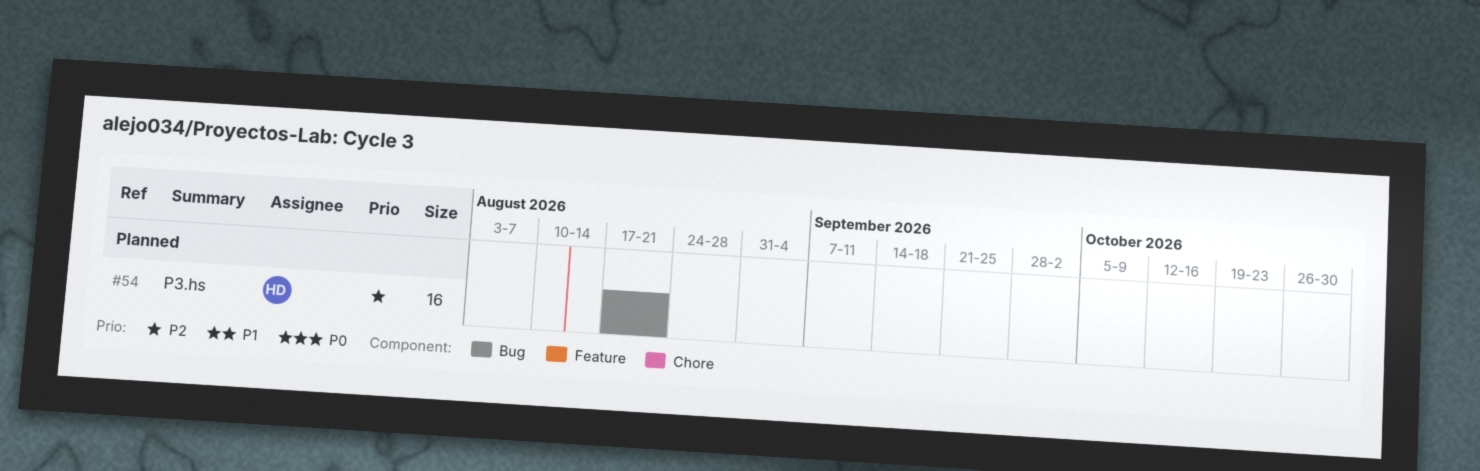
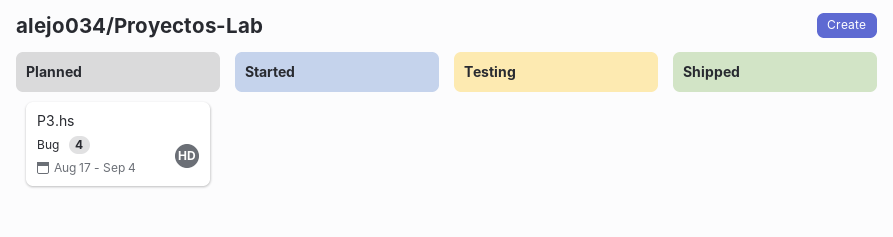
P3.hs, estimate: 16 -> 4
P3.hs, due: Aug 21 -> Sep 4

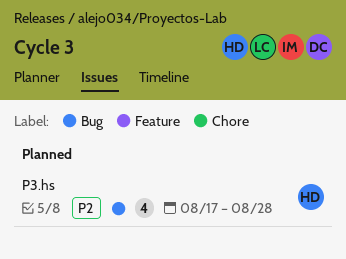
P3.hs, due: Sep 4 -> Aug 28

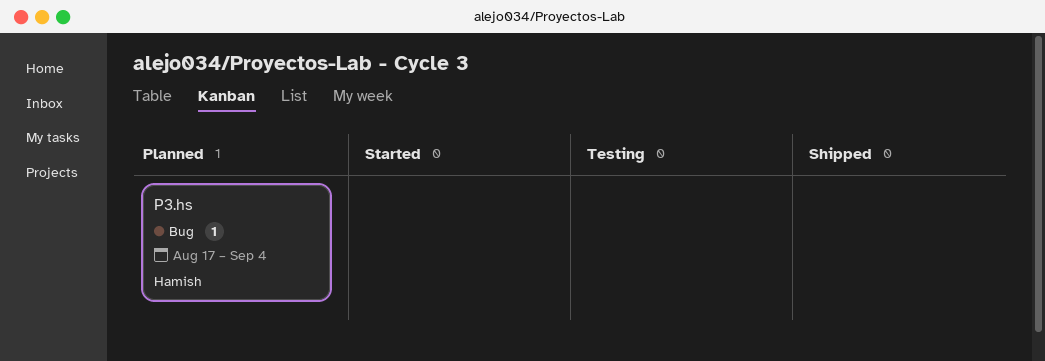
P3.hs, estimate: 4 -> 1
P3.hs, due: Aug 28 -> Sep 4

